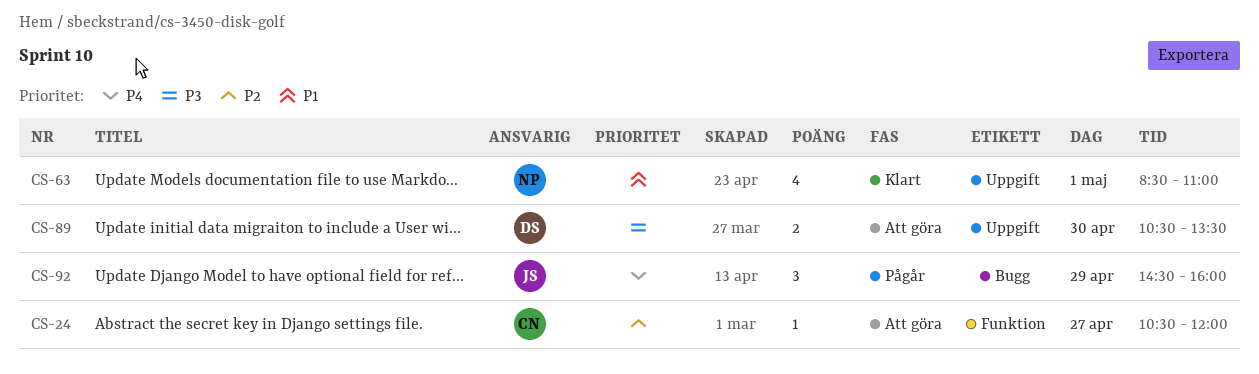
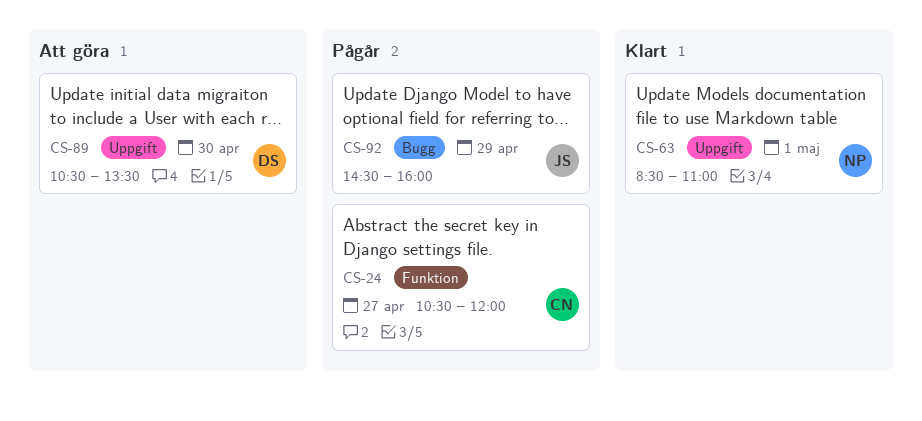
CS-24, status: Att göra -> Pågår

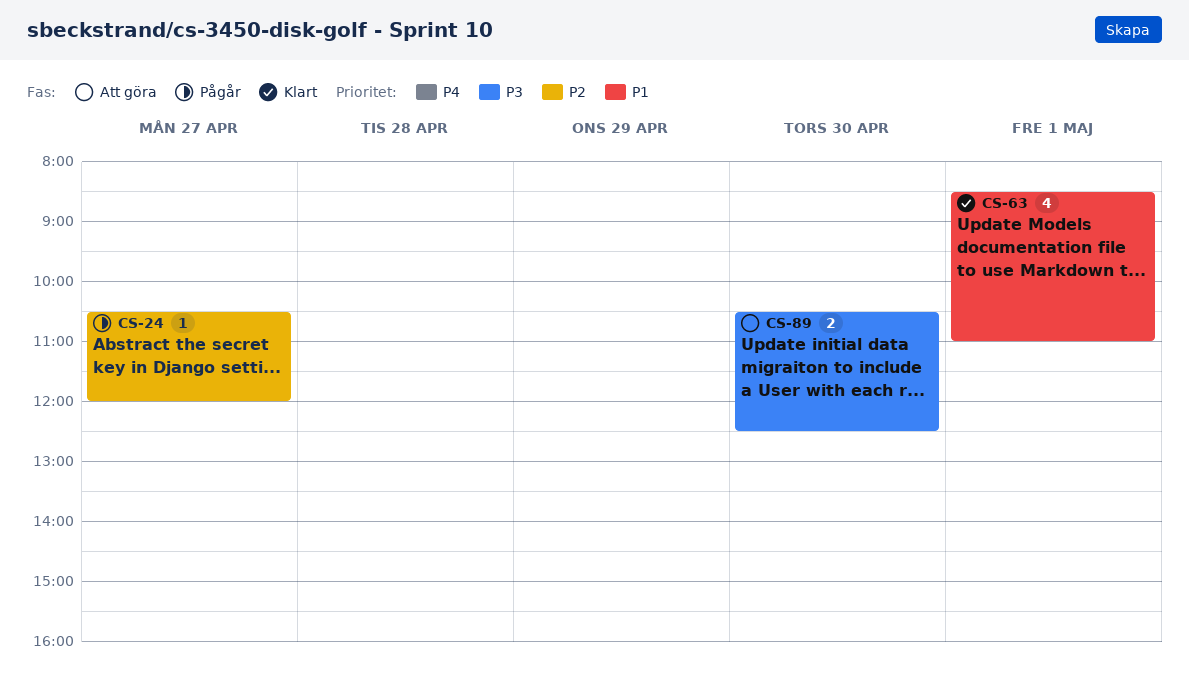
CS-89, ends: 13:30 -> 12:30
CS-92: present -> none

